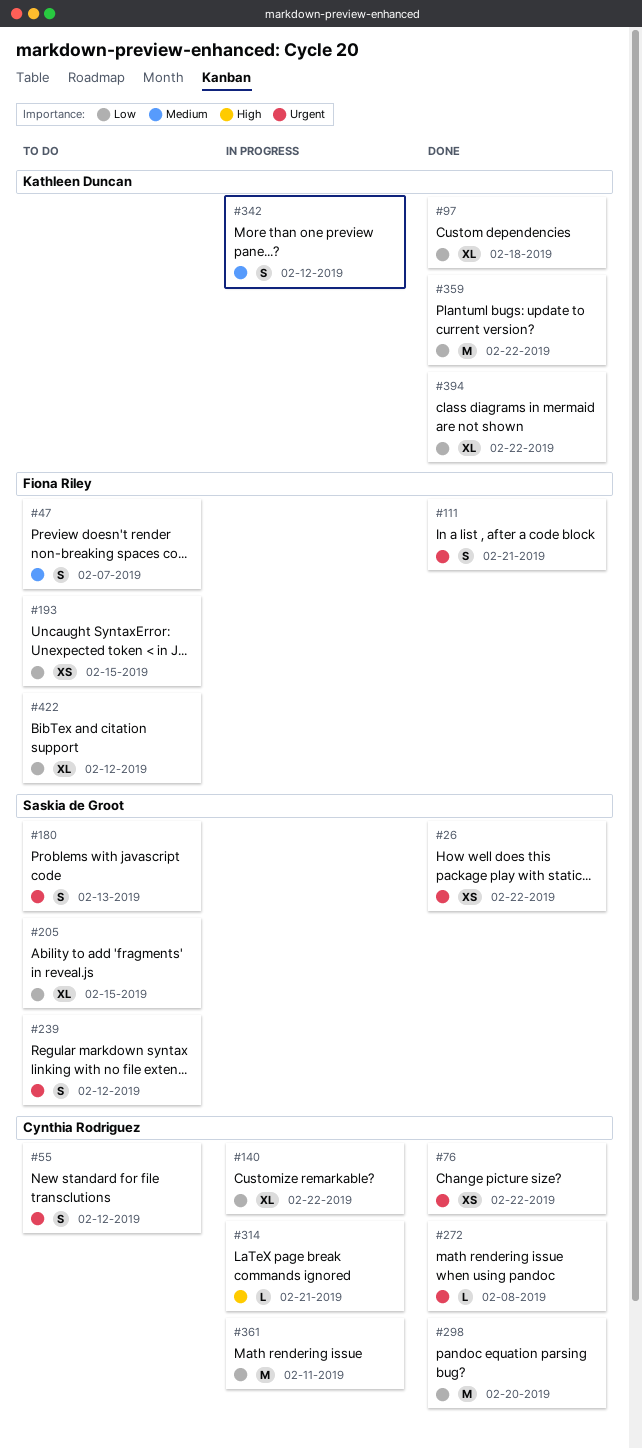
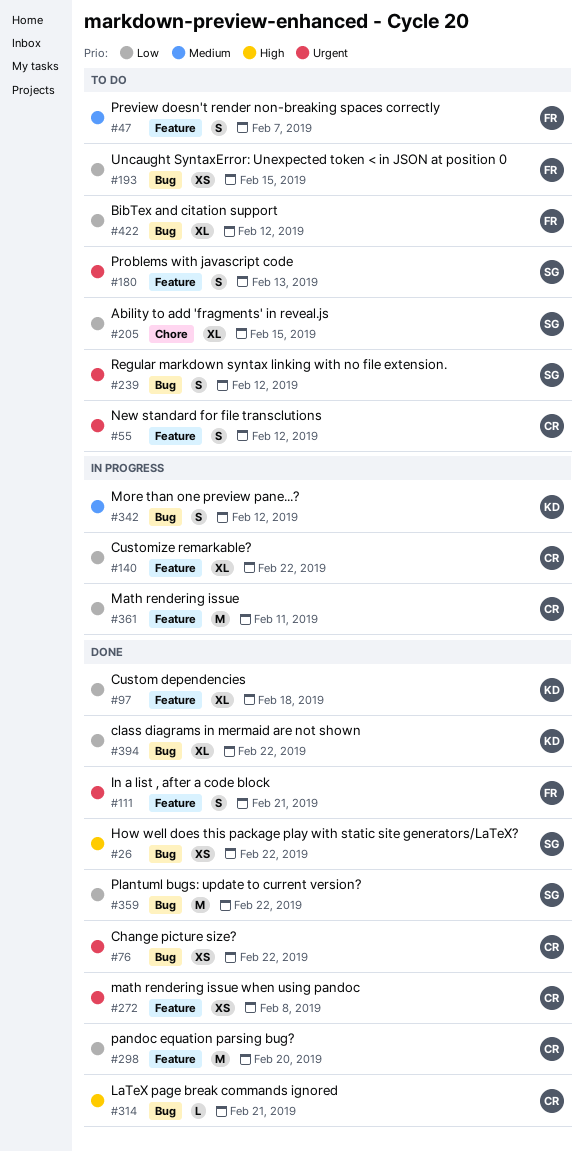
#26, priority: Urgent -> High
#272, estimate: L -> XS
#314, status: In progress -> Done
#359, owner: Kathleen Duncan -> Saskia de Groot

